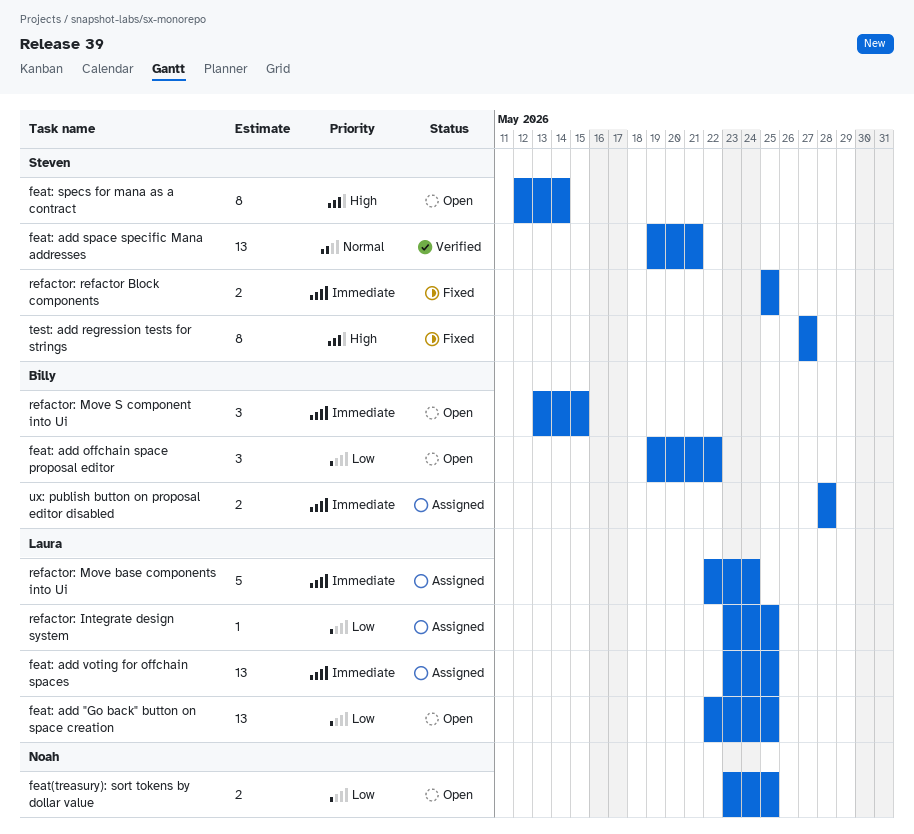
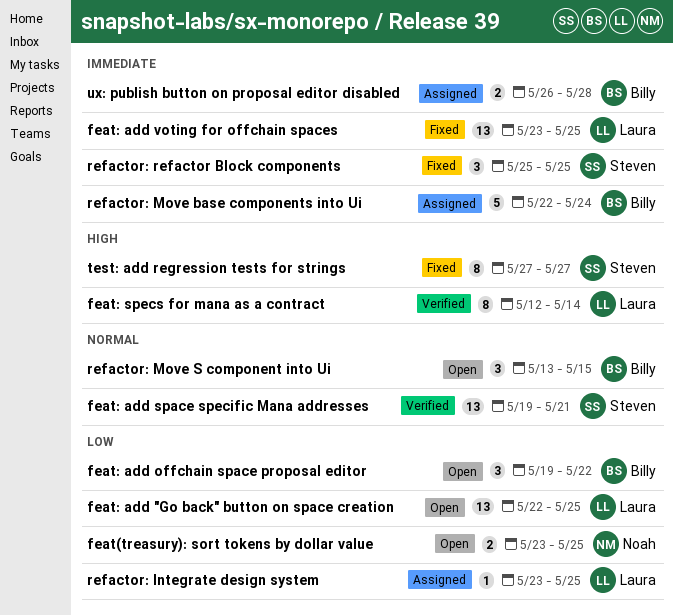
feat: add voting for offchain spaces, status: Assigned -> Fixed
feat: specs for mana as a contract, status: Open -> Verified
feat: specs for mana as a contract, owner: Steven -> Laura
refactor: Move base components into Ui, owner: Laura -> Billy
refactor: Move S component into Ui, priority: Immediate -> Normal
refactor: refactor Block components, estimate: 2 -> 3
ux: publish button on proposal editor disabled, start: May 28 -> May 26

